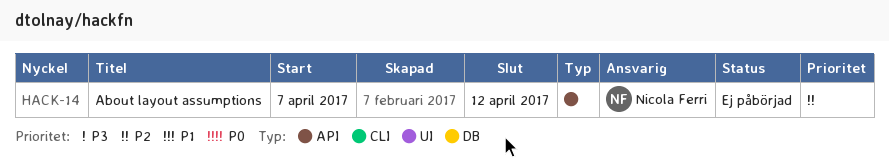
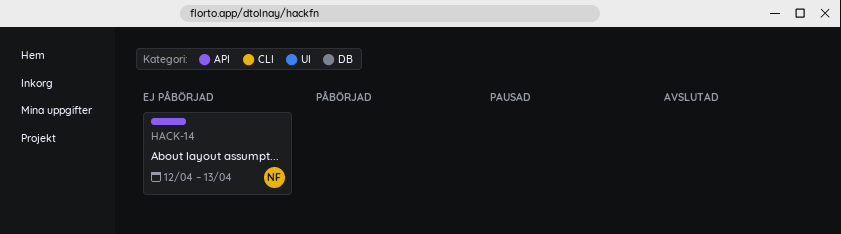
HACK-14, start: Apr 7 -> Apr 12
HACK-14, due: Apr 12 -> Apr 13

